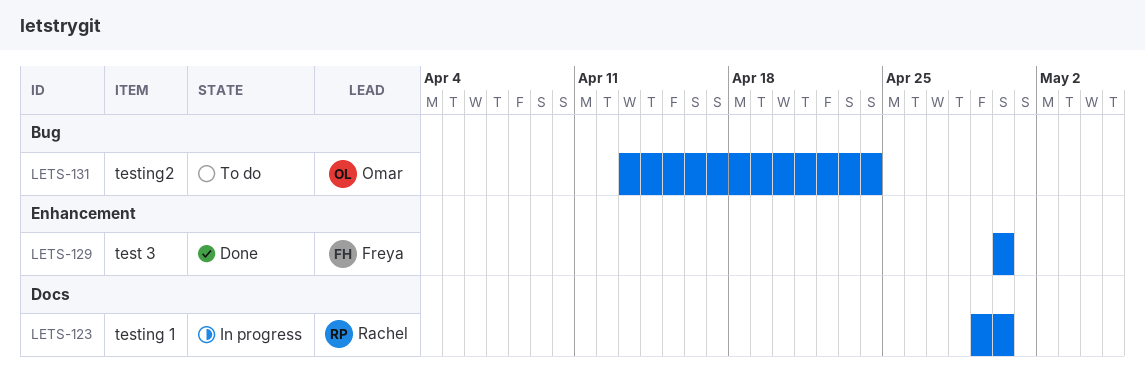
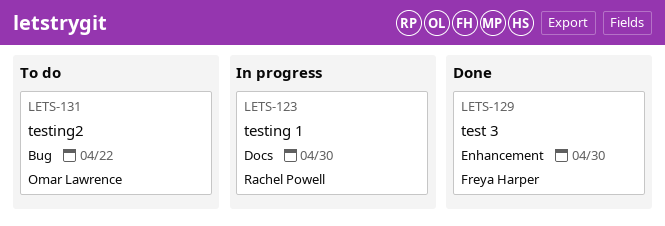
LETS-131, due: Apr 24 -> Apr 22

